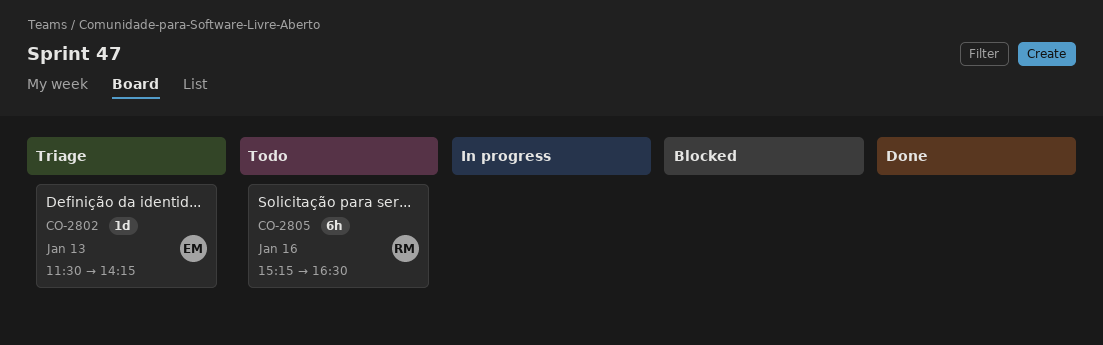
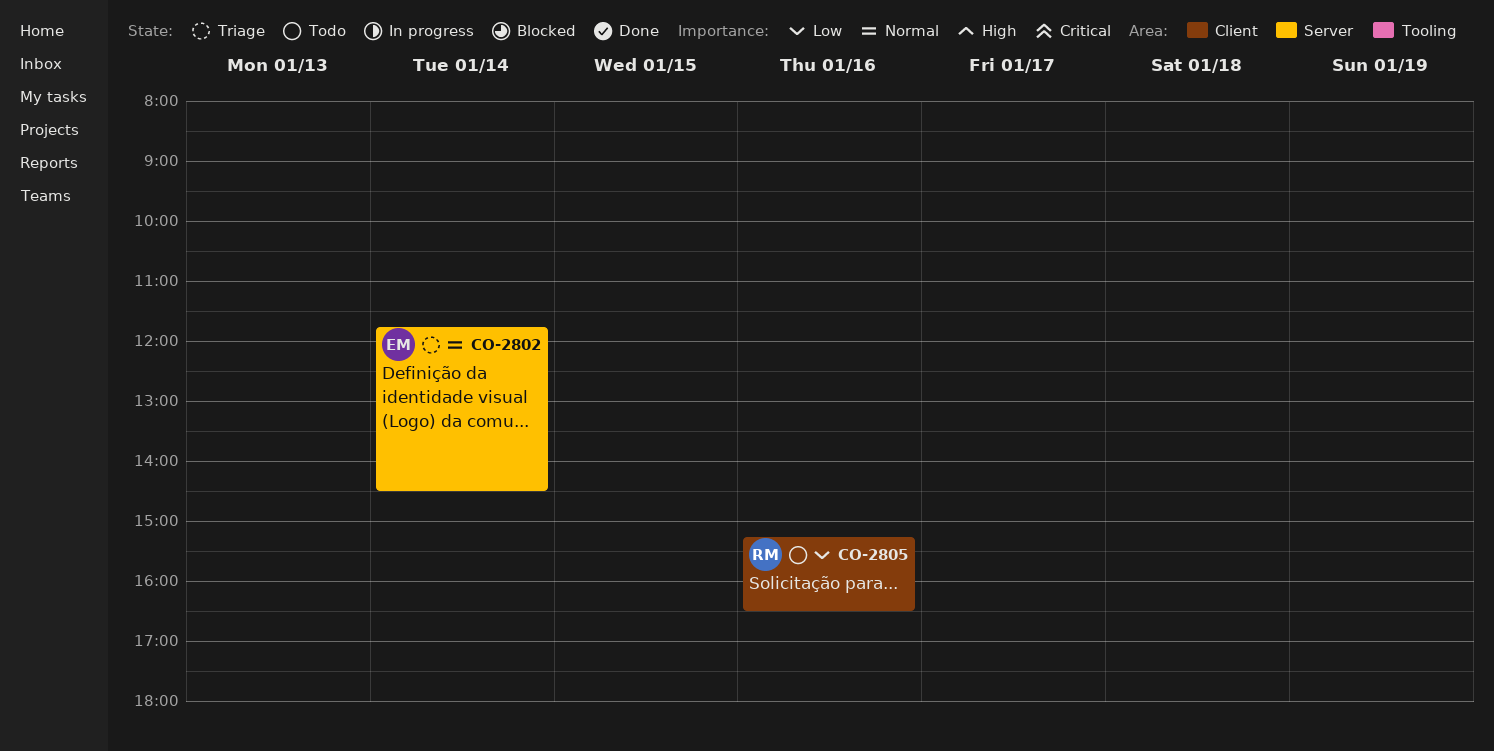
CO-2802, day: Jan 13 -> Jan 14
CO-2802, begins: 11:30 -> 11:45
CO-2802, ends: 14:15 -> 14:30

